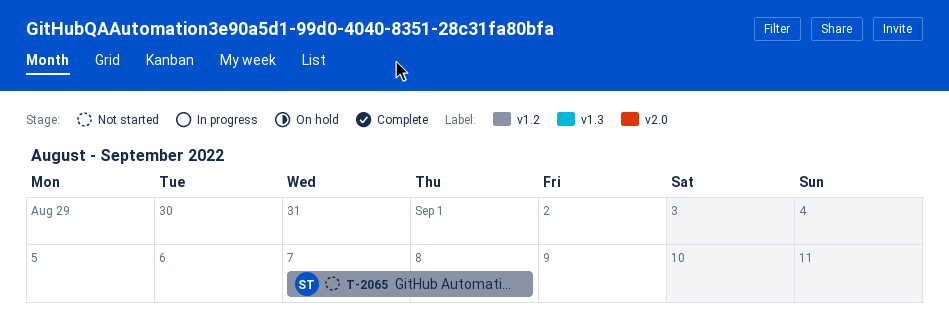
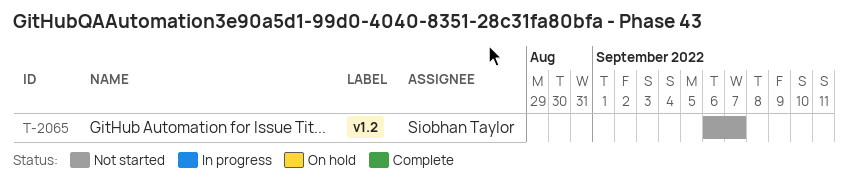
T-2065, start: Sep 7 -> Sep 6
T-2065, due: Sep 8 -> Sep 7

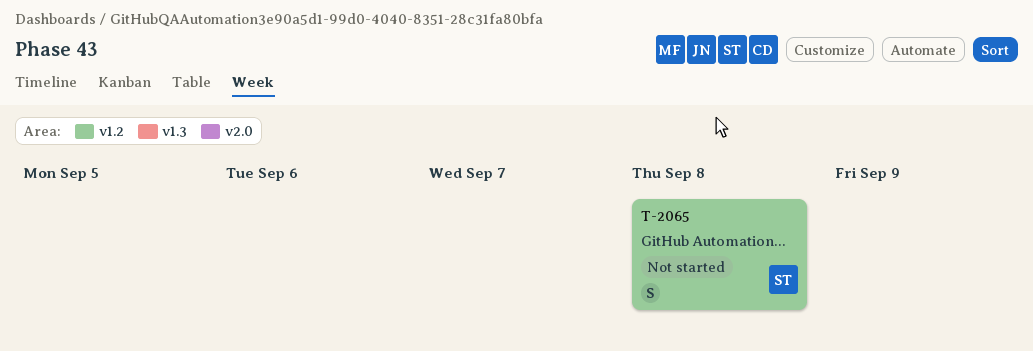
T-2065, due: Sep 7 -> Sep 8

